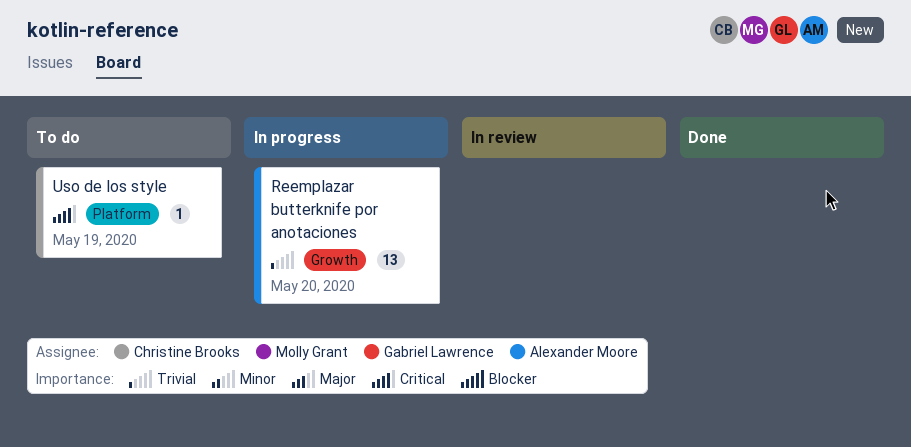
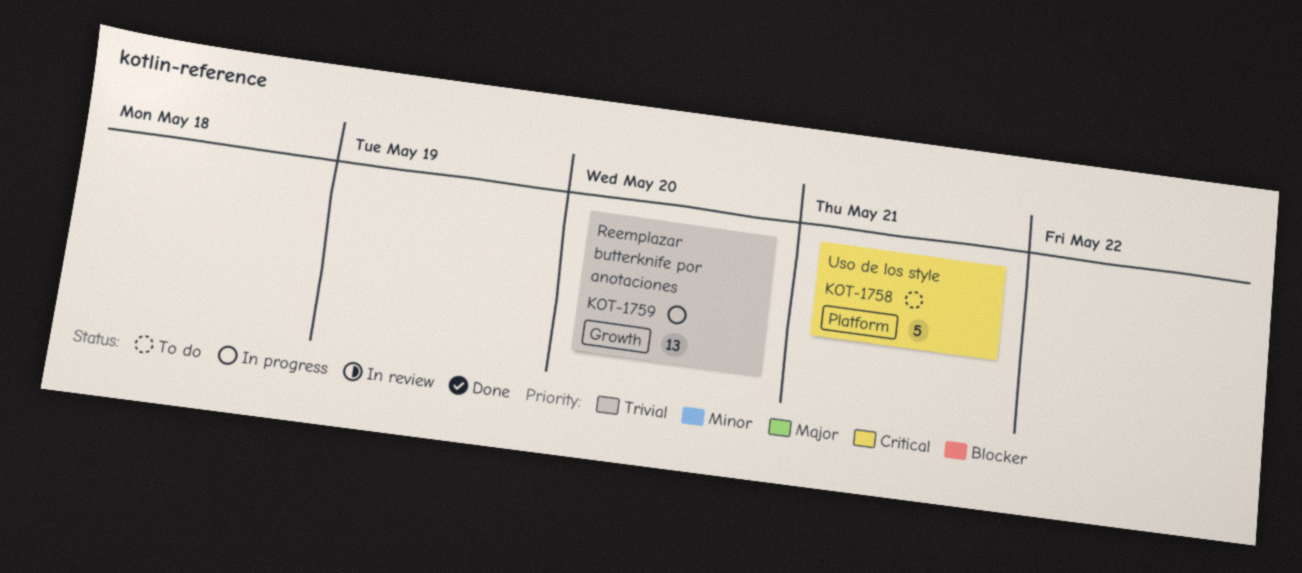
Uso de los style, estimate: 1 -> 5
Uso de los style, due: May 19 -> May 21

